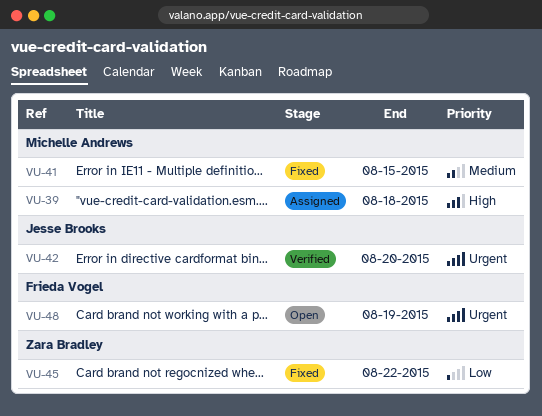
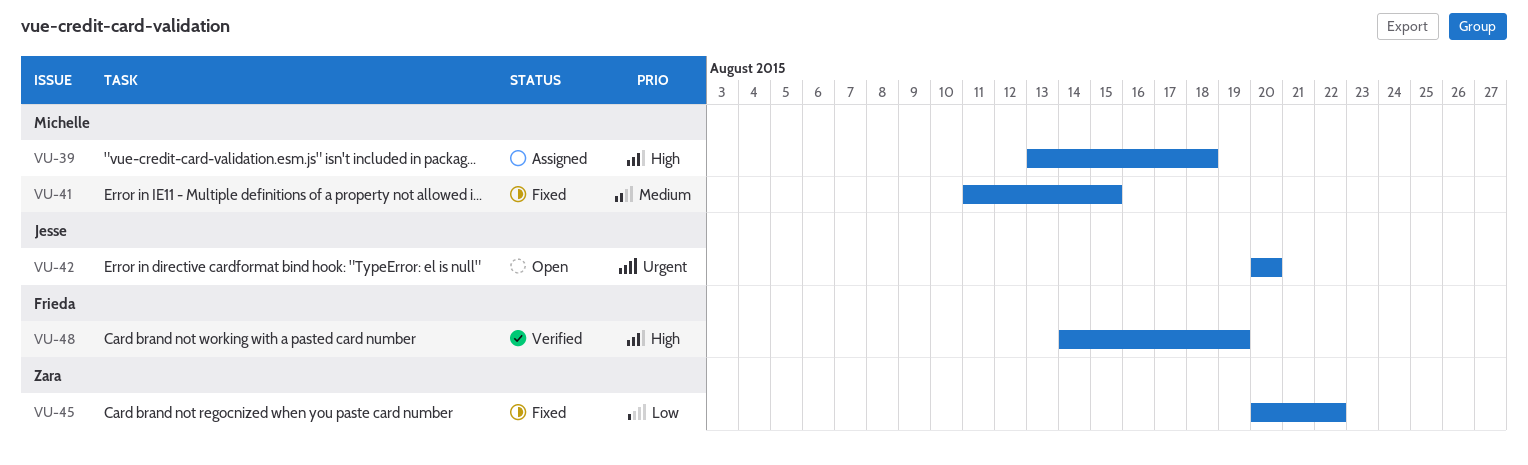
VU-42, status: Verified -> Open
VU-48, status: Open -> Verified
VU-48, priority: Urgent -> High

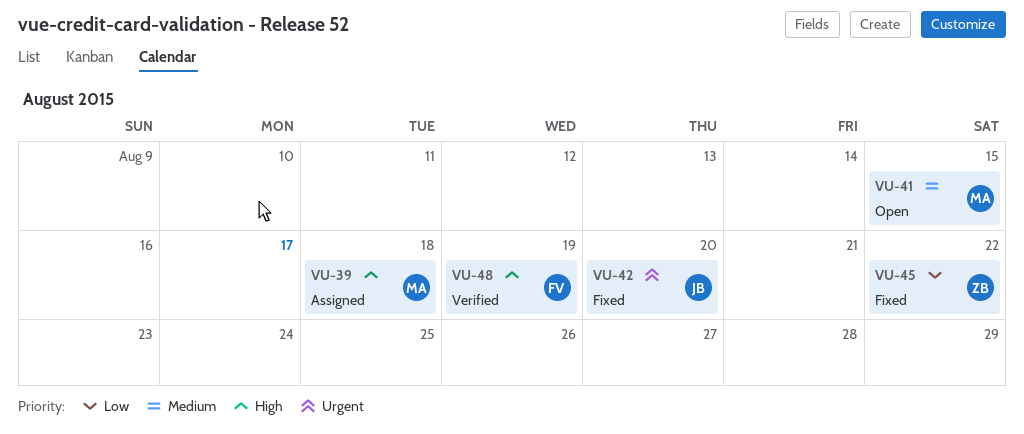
VU-41, status: Fixed -> Open
VU-42, status: Open -> Fixed

